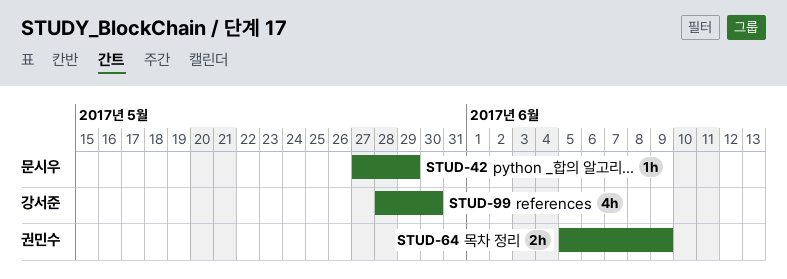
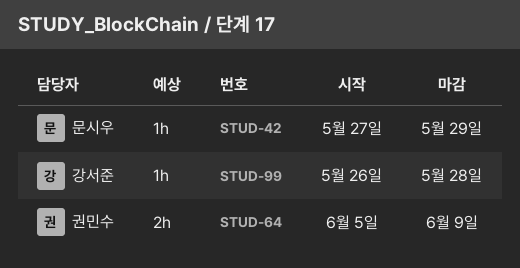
STUD-99, estimate: 4h -> 1h
STUD-99, start: May 28 -> May 26
STUD-99, due: May 30 -> May 28

